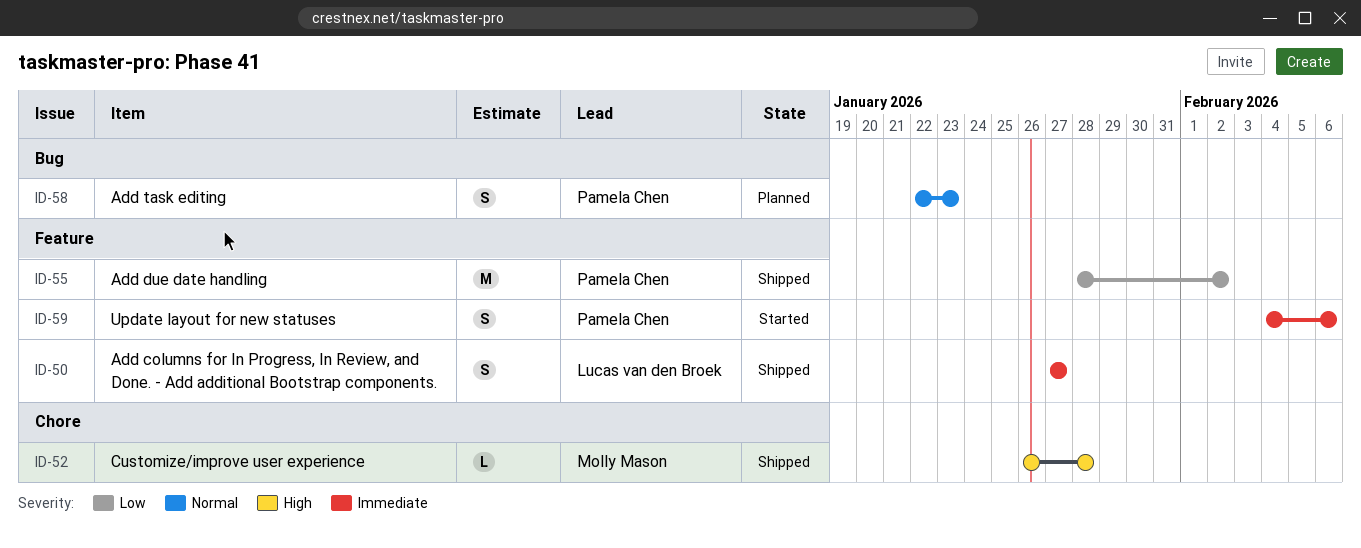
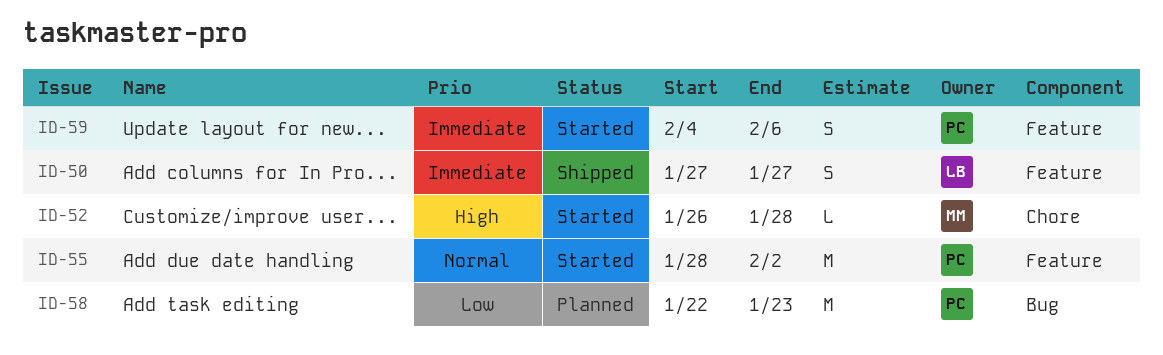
ID-52, status: Shipped -> Started
ID-55, status: Shipped -> Started
ID-55, priority: Low -> Normal
ID-58, priority: Normal -> Low
ID-58, estimate: S -> M

